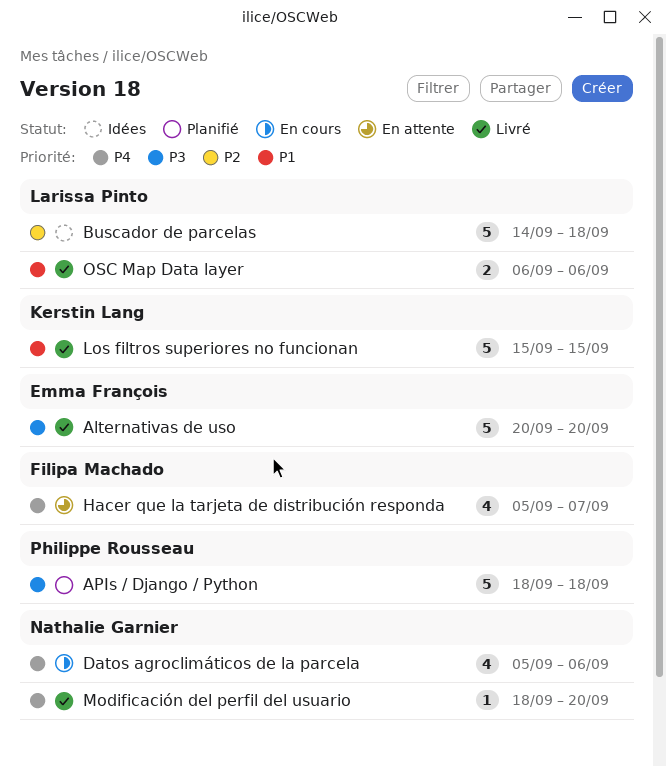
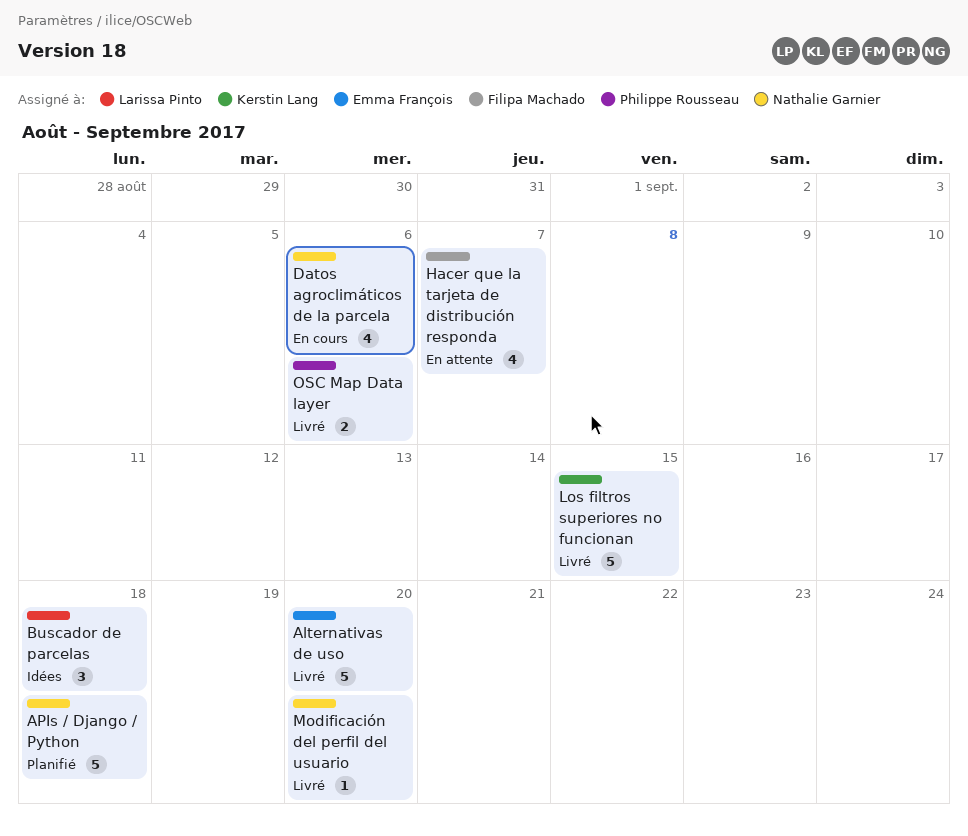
APIs / Django / Python, owner: Philippe Rousseau -> Nathalie Garnier
Buscador de parcelas, estimate: 5 -> 3
OSC Map Data layer, owner: Larissa Pinto -> Philippe Rousseau

